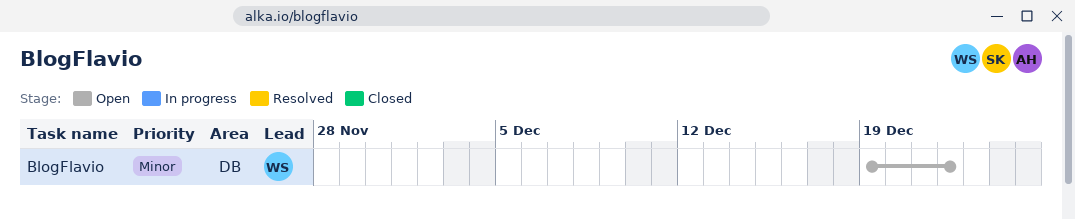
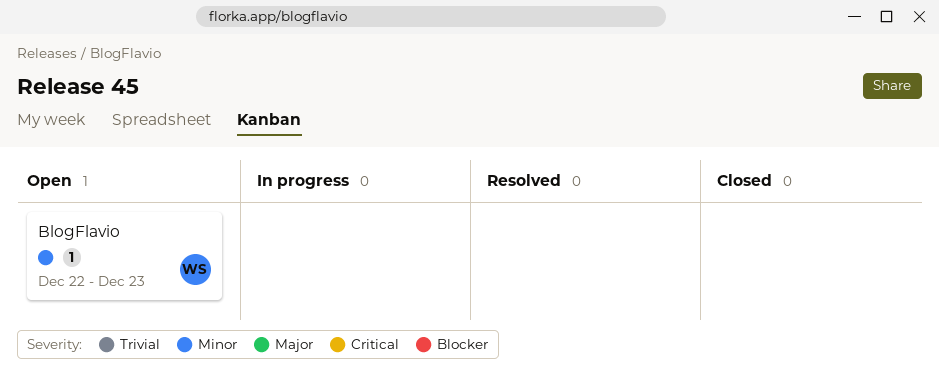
BlogFlavio, start: Dec 19 -> Dec 22
BlogFlavio, due: Dec 22 -> Dec 23

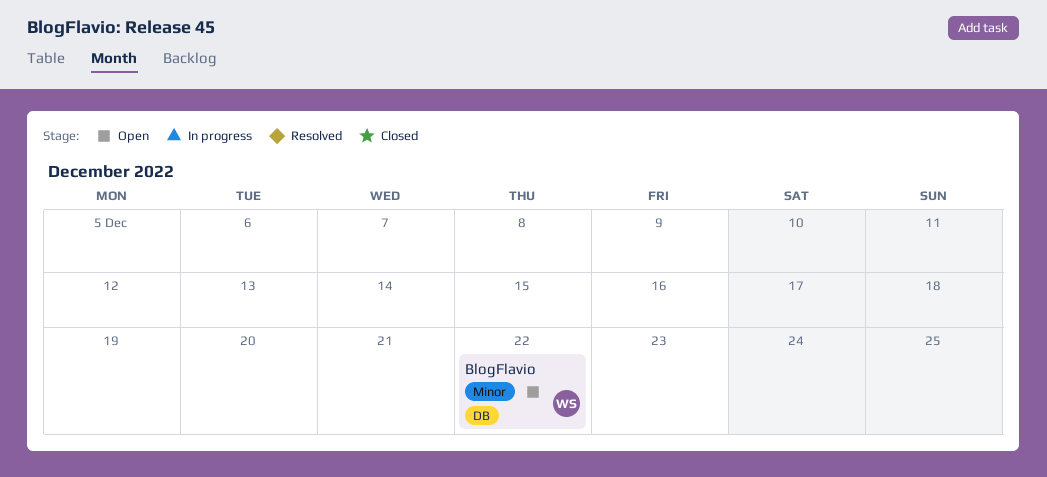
BlogFlavio, due: Dec 23 -> Dec 22

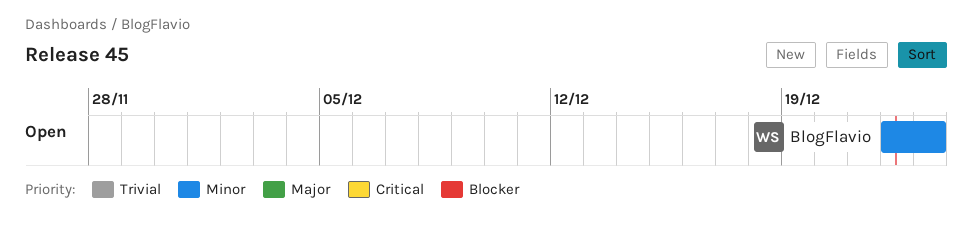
BlogFlavio, due: Dec 22 -> Dec 23

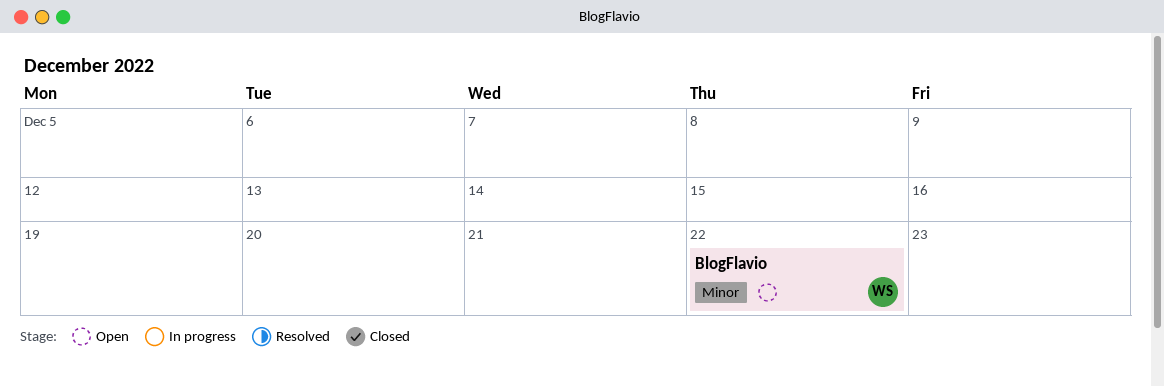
BlogFlavio, due: Dec 23 -> Dec 22

